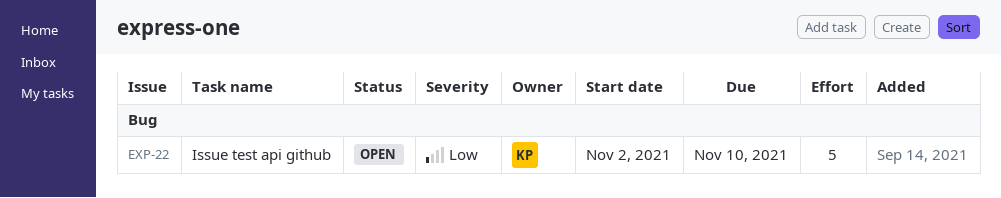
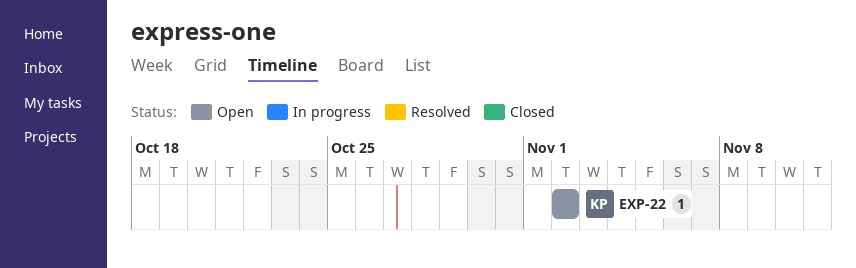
EXP-22, estimate: 5 -> 1
EXP-22, due: Nov 10 -> Nov 2

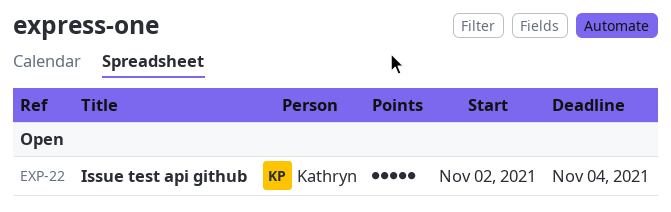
EXP-22, estimate: 1 -> 5
EXP-22, due: Nov 2 -> Nov 4

